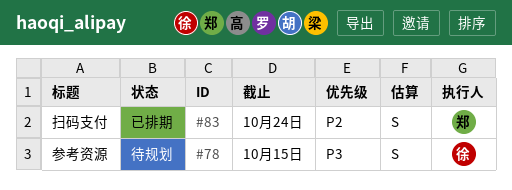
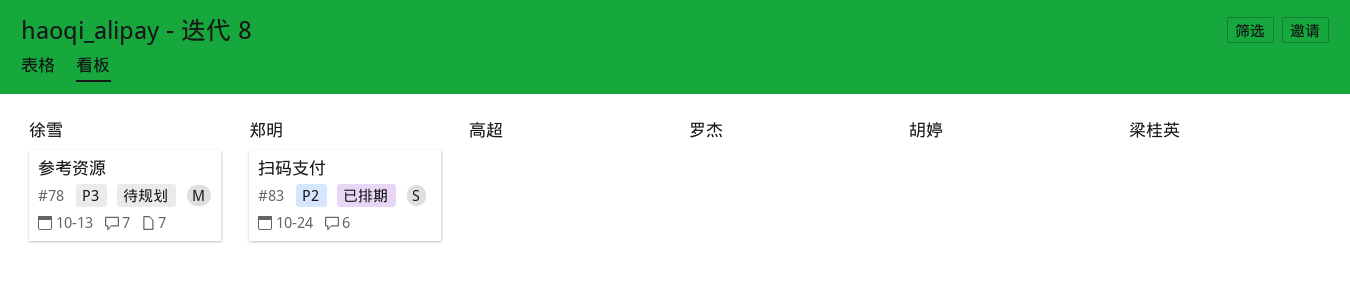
#78, estimate: S -> M
#78, due: Oct 15 -> Oct 13

